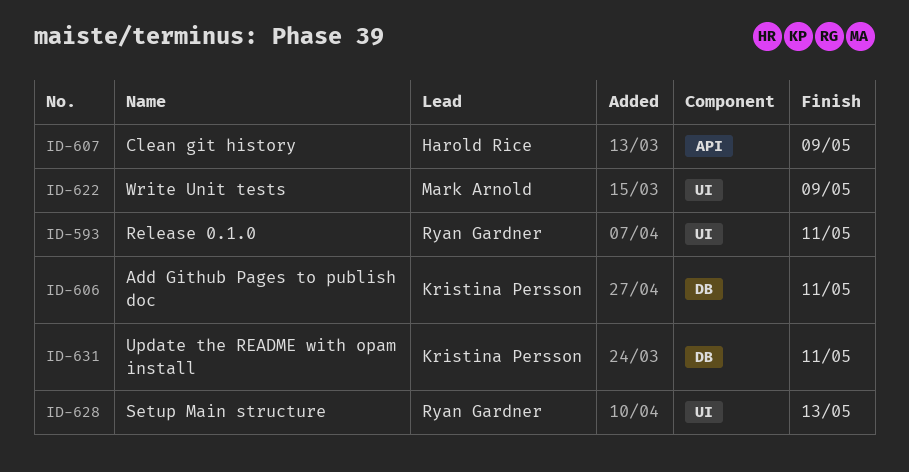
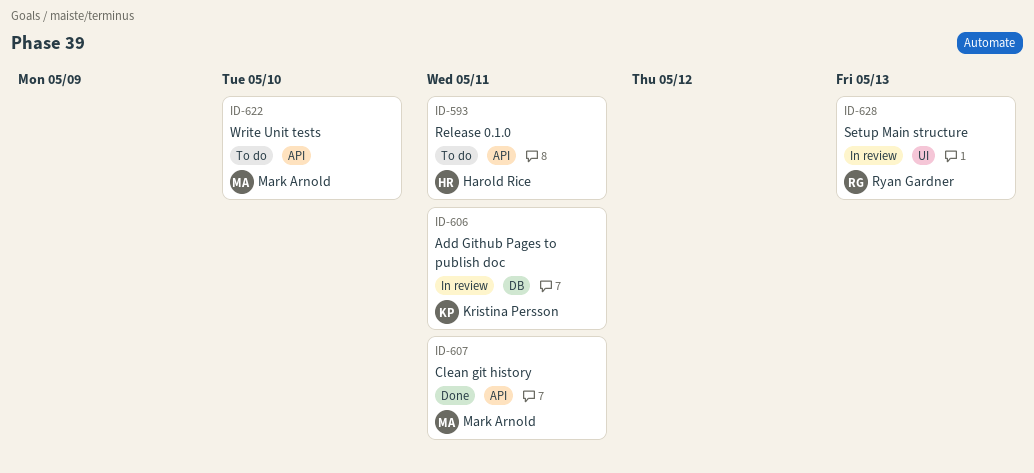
ID-593, owner: Ryan Gardner -> Harold Rice
ID-593, label: UI -> API
ID-607, owner: Harold Rice -> Mark Arnold
ID-607, due: May 9 -> May 11
ID-622, label: UI -> API
ID-622, due: May 9 -> May 10
ID-631: present -> none

